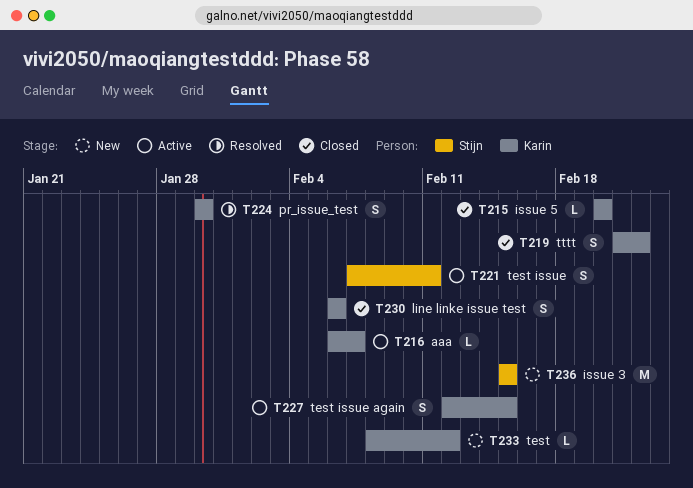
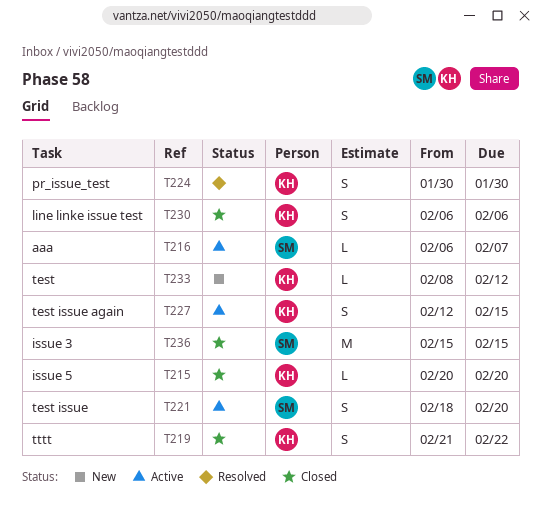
T216, owner: Karin -> Stijn
T221, start: Feb 7 -> Feb 18
T221, due: Feb 11 -> Feb 20
T236, status: New -> Closed

